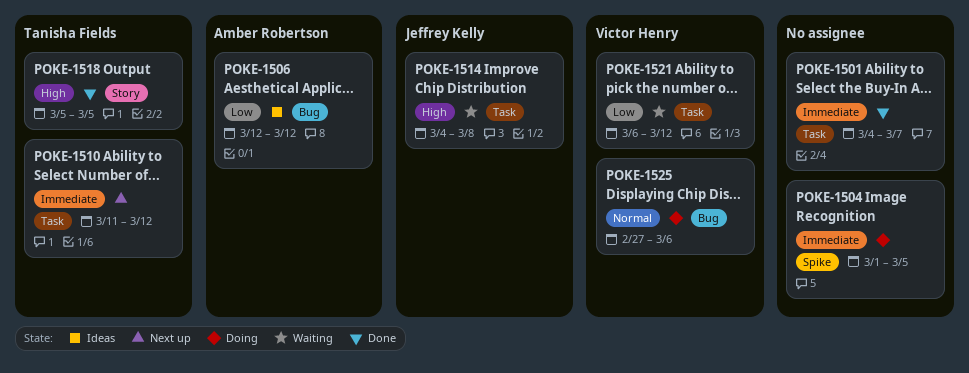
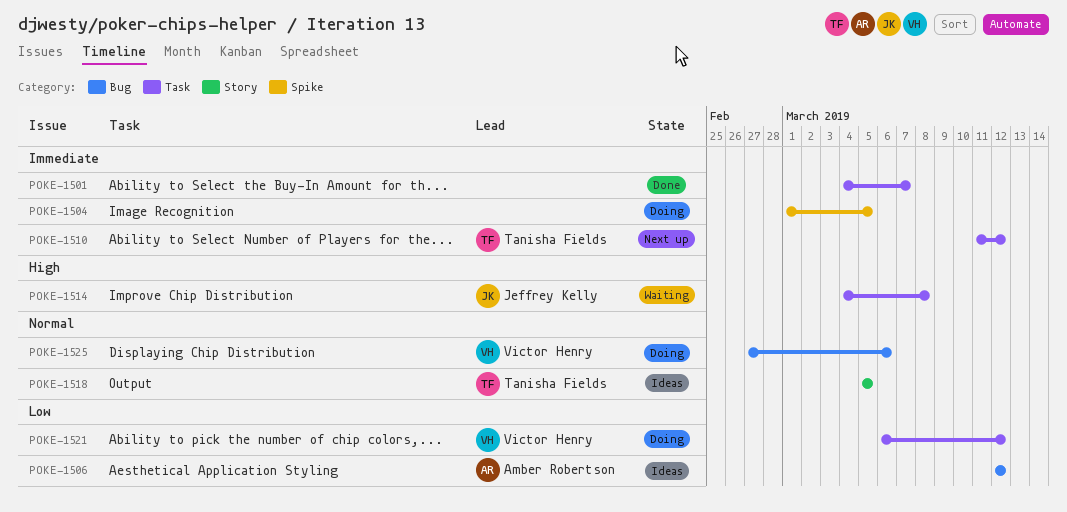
POKE-1518, status: Done -> Ideas
POKE-1518, priority: High -> Normal
POKE-1521, status: Waiting -> Doing

